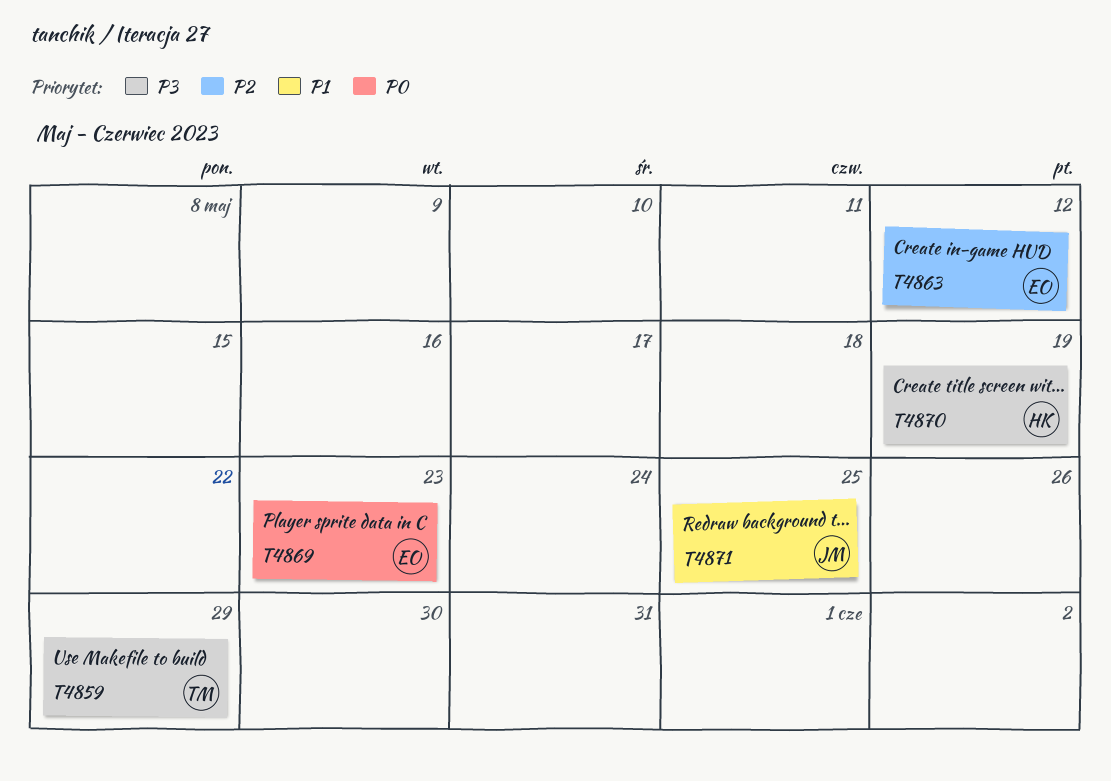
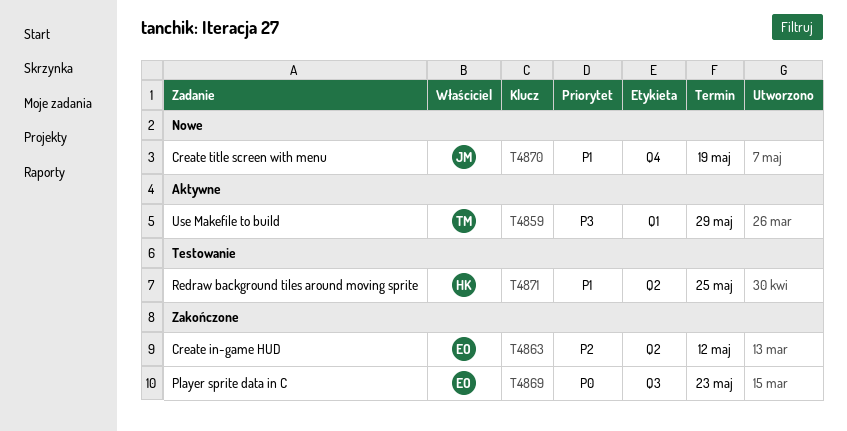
T4870, owner: HK -> JM
T4870, priority: P3 -> P1
T4871, owner: JM -> HK

